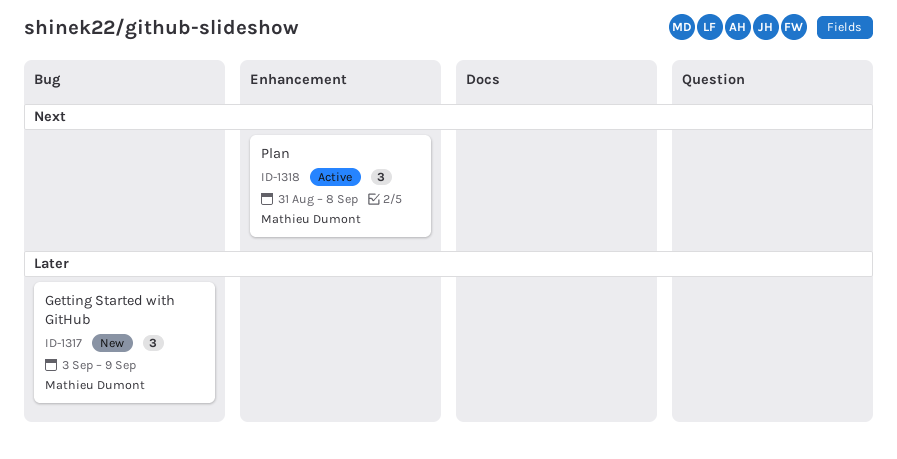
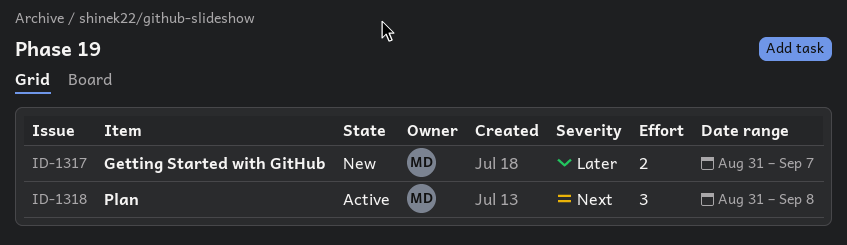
ID-1317, estimate: 3 -> 2
ID-1317, start: Sep 3 -> Aug 31
ID-1317, due: Sep 9 -> Sep 7

